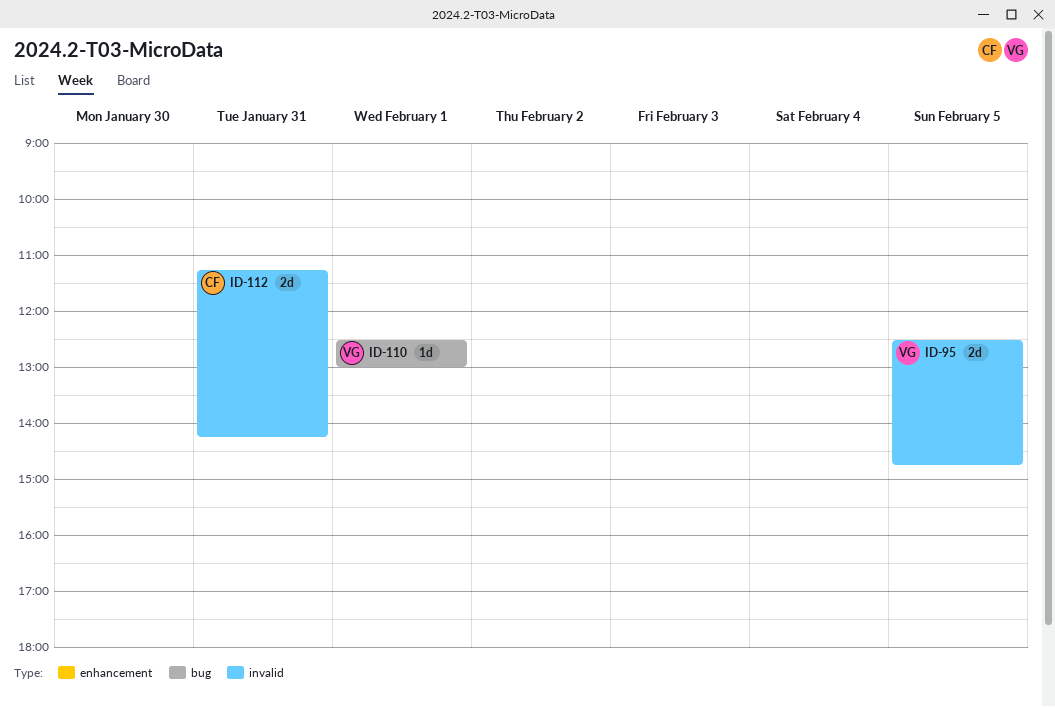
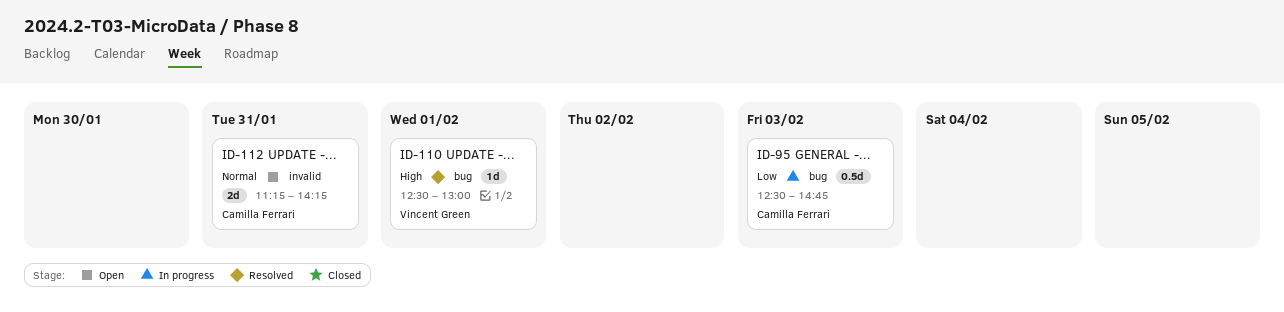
ID-95, owner: Vincent Green -> Camilla Ferrari
ID-95, label: invalid -> bug
ID-95, estimate: 2d -> 0.5d
ID-95, day: Feb 5 -> Feb 3

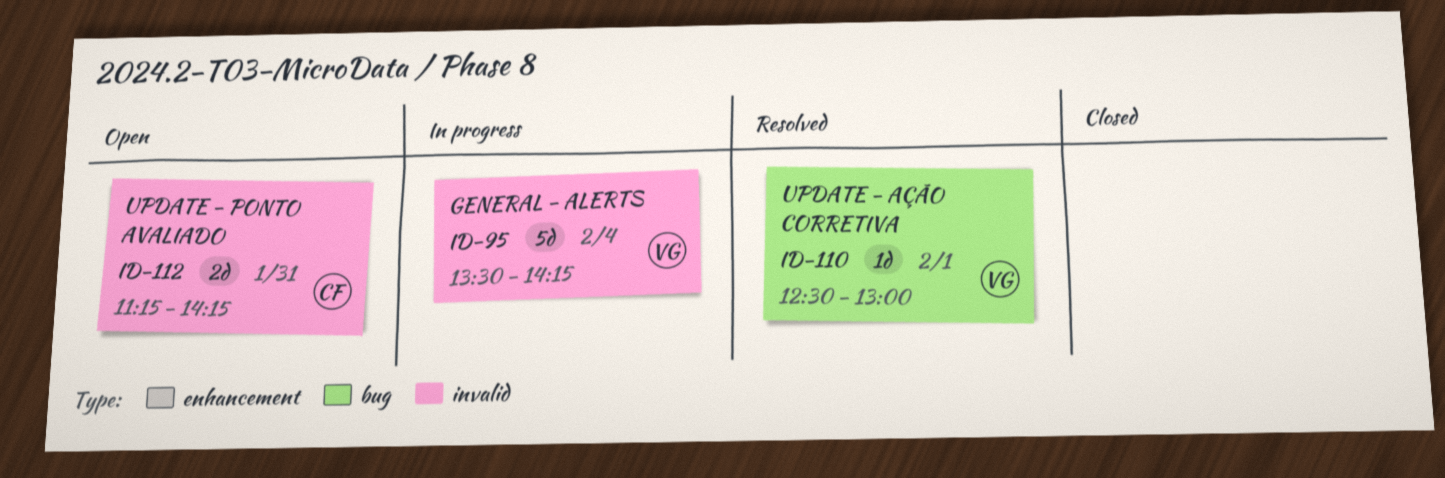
ID-95, owner: Camilla Ferrari -> Vincent Green
ID-95, label: bug -> invalid
ID-95, estimate: 0.5d -> 5d
ID-95, day: Feb 3 -> Feb 4
ID-95, begins: 12:30 -> 13:30
ID-95, ends: 14:45 -> 14:15

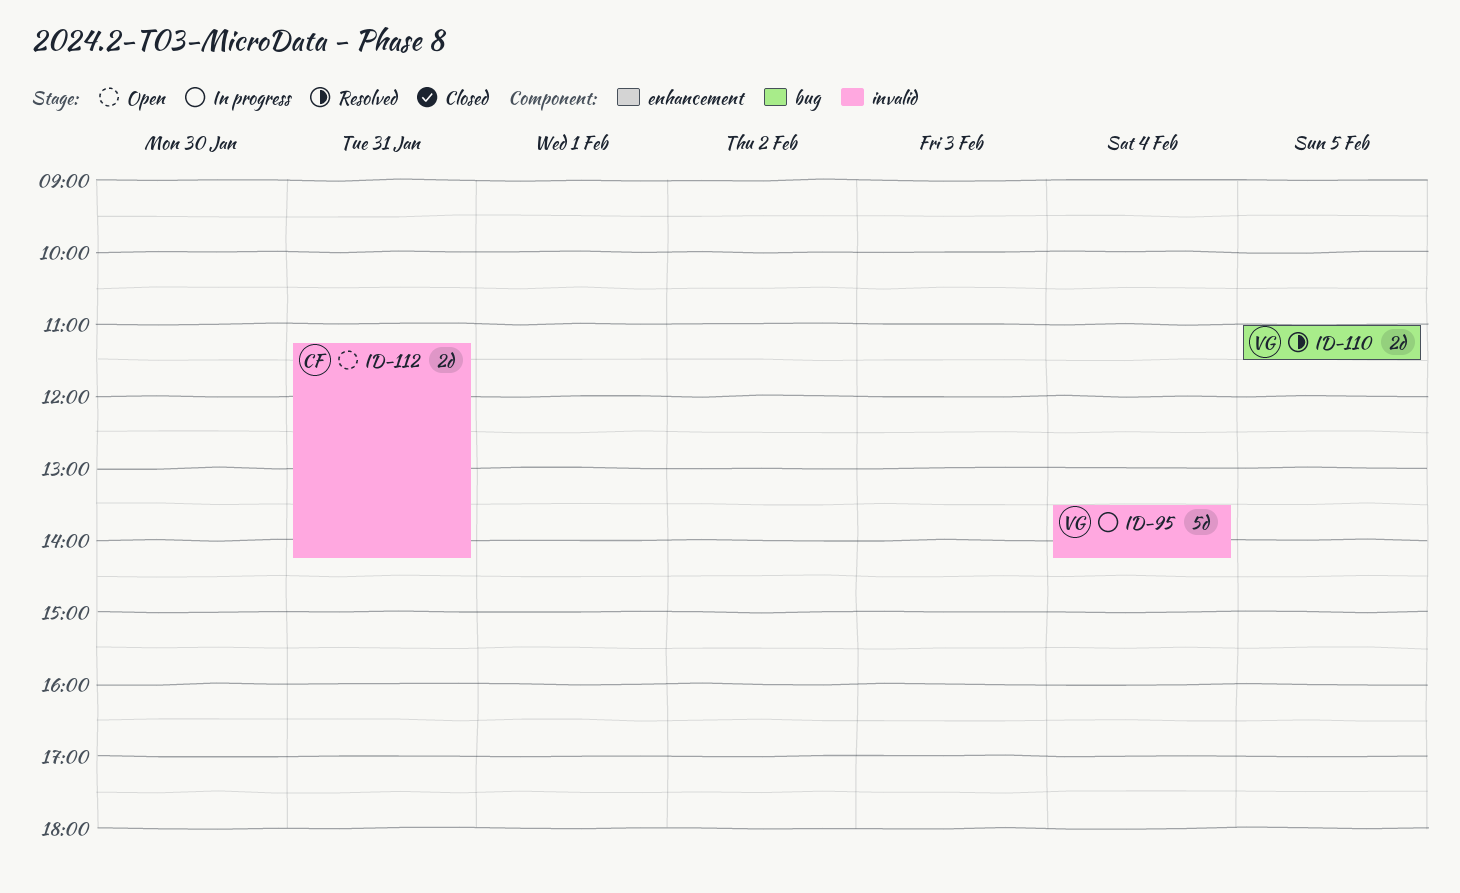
ID-110, estimate: 1d -> 2d
ID-110, day: Feb 1 -> Feb 5
ID-110, begins: 12:30 -> 11:00
ID-110, ends: 13:00 -> 11:30

